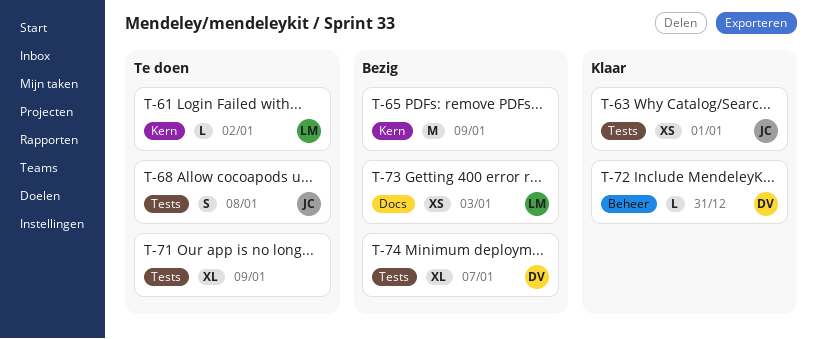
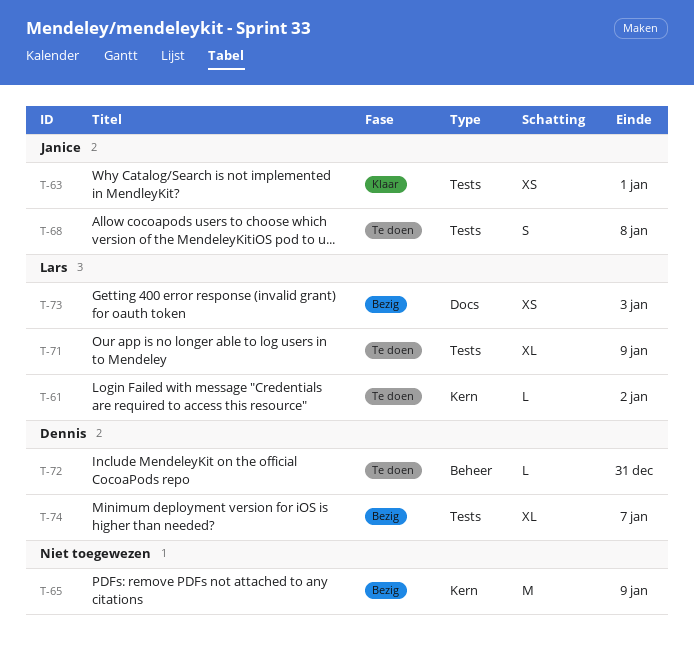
T-71, owner: none -> Lars
T-72, status: Klaar -> Te doen

